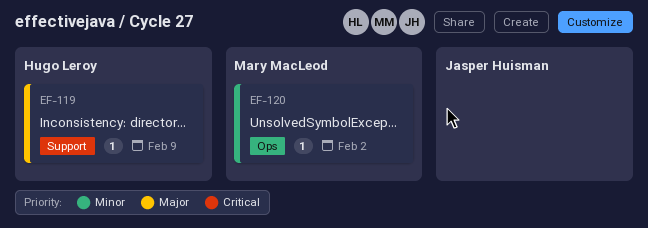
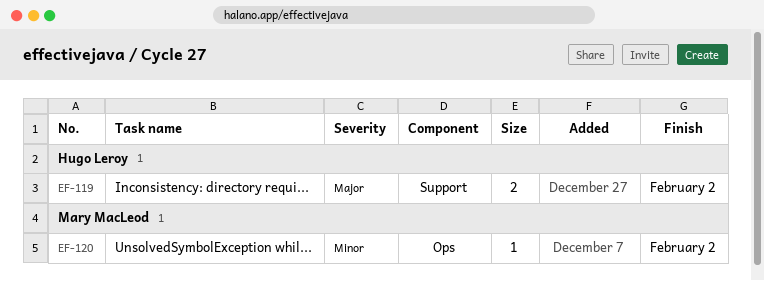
EF-119, estimate: 1 -> 2
EF-119, due: Feb 9 -> Feb 2

